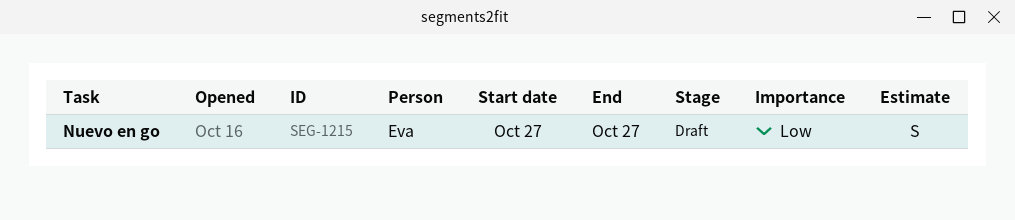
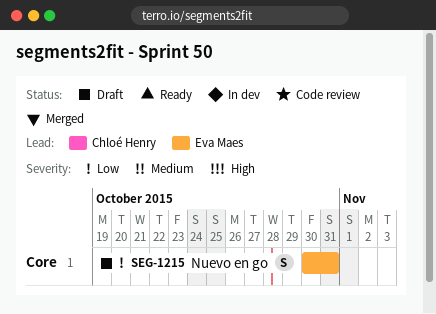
SEG-1215, start: Oct 27 -> Oct 30
SEG-1215, due: Oct 27 -> Oct 31

